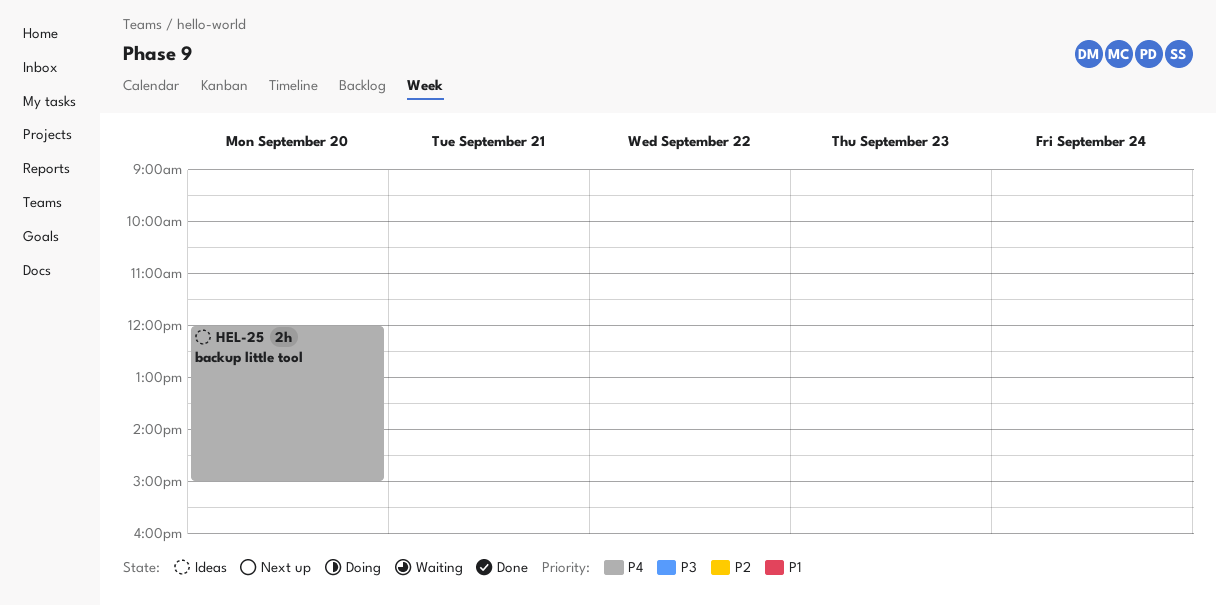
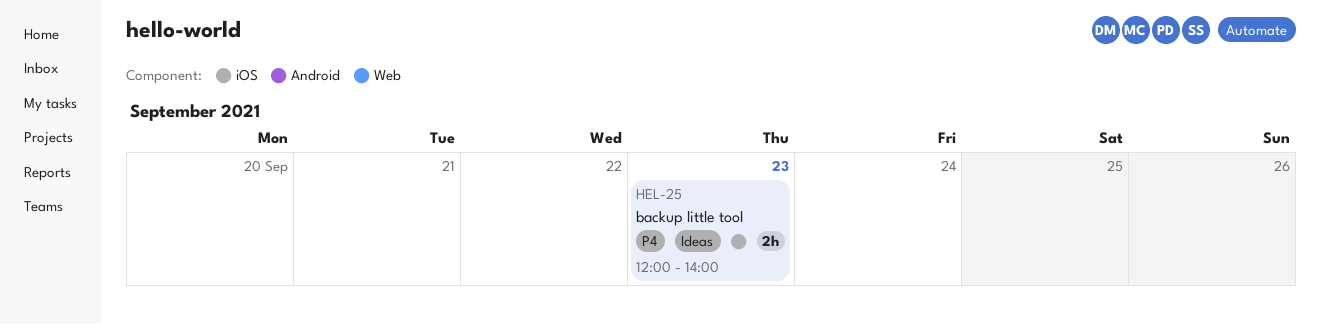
HEL-25, day: Sep 20 -> Sep 23
HEL-25, ends: 15:00 -> 14:00

